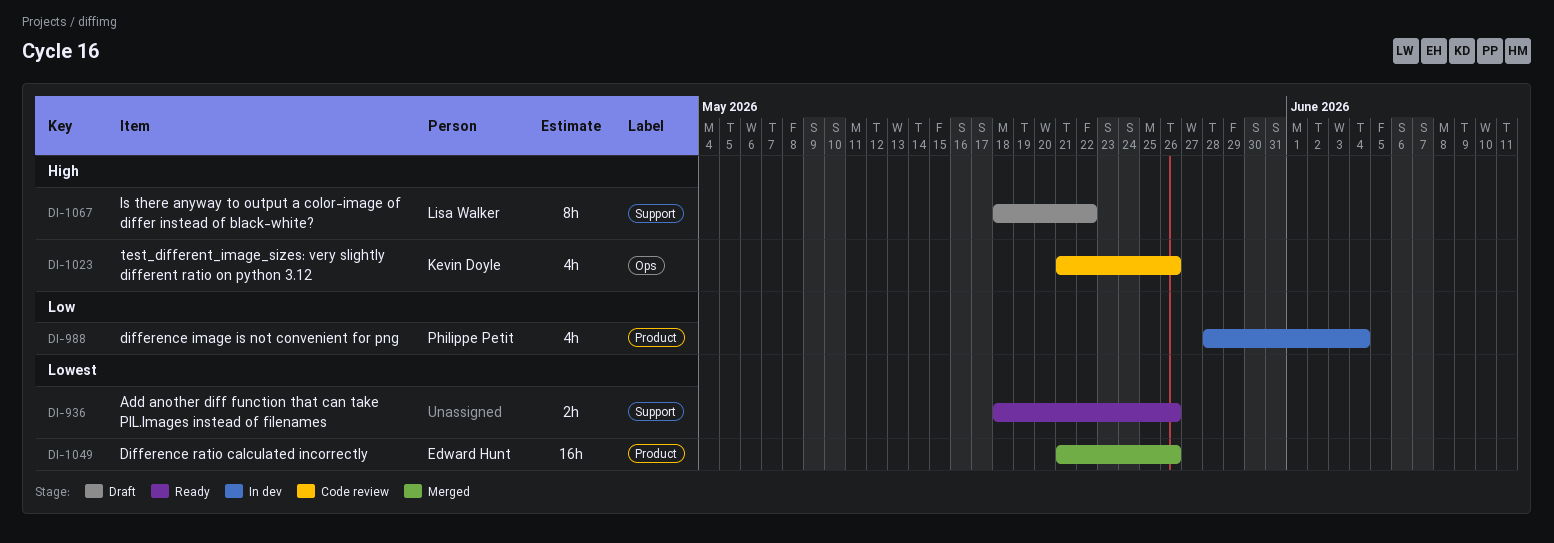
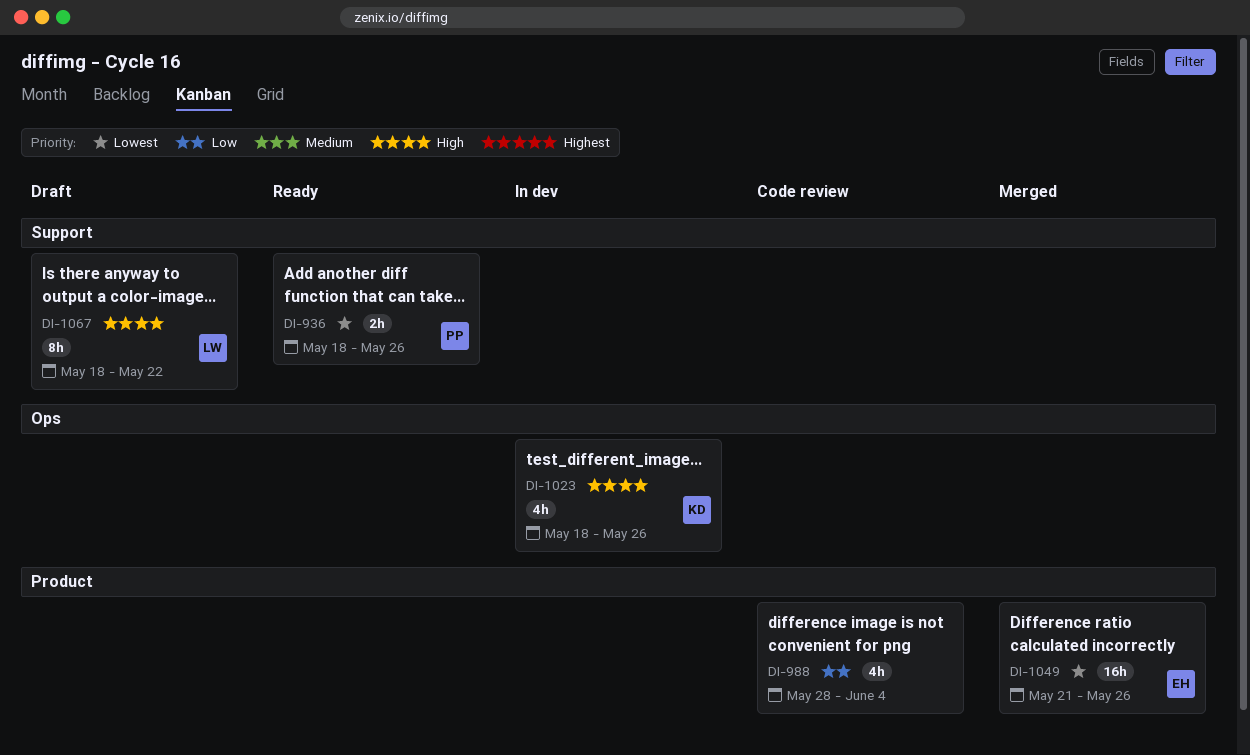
DI-936, owner: none -> Philippe Petit
DI-988, status: In dev -> Code review
DI-988, owner: Philippe Petit -> none
DI-1023, status: Code review -> In dev
DI-1023, start: May 21 -> May 18

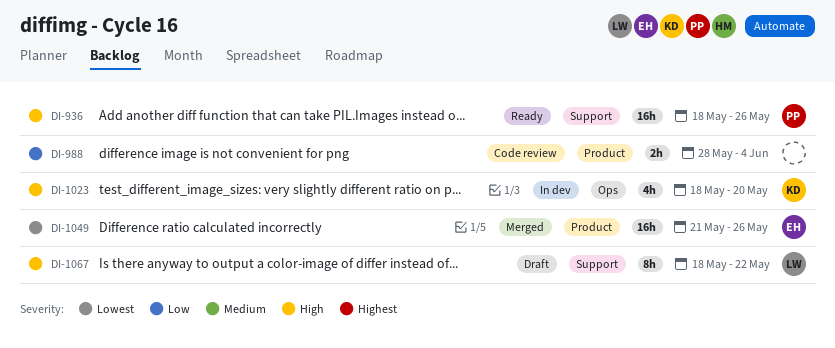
DI-936, priority: Lowest -> High
DI-936, estimate: 2h -> 16h
DI-988, estimate: 4h -> 2h
DI-1023, due: May 26 -> May 20

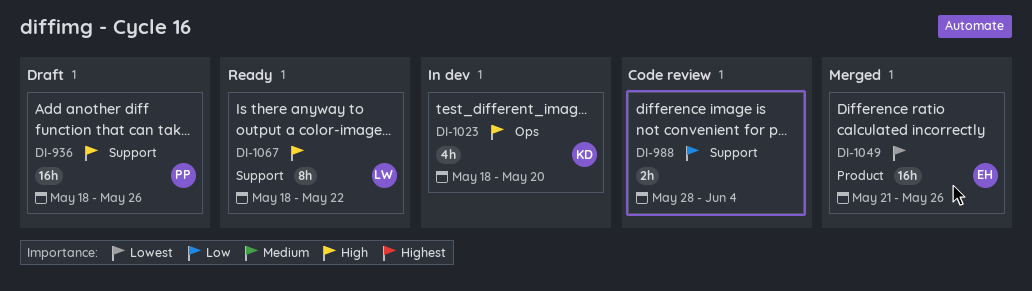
DI-936, status: Ready -> Draft
DI-988, label: Product -> Support
DI-1067, status: Draft -> Ready

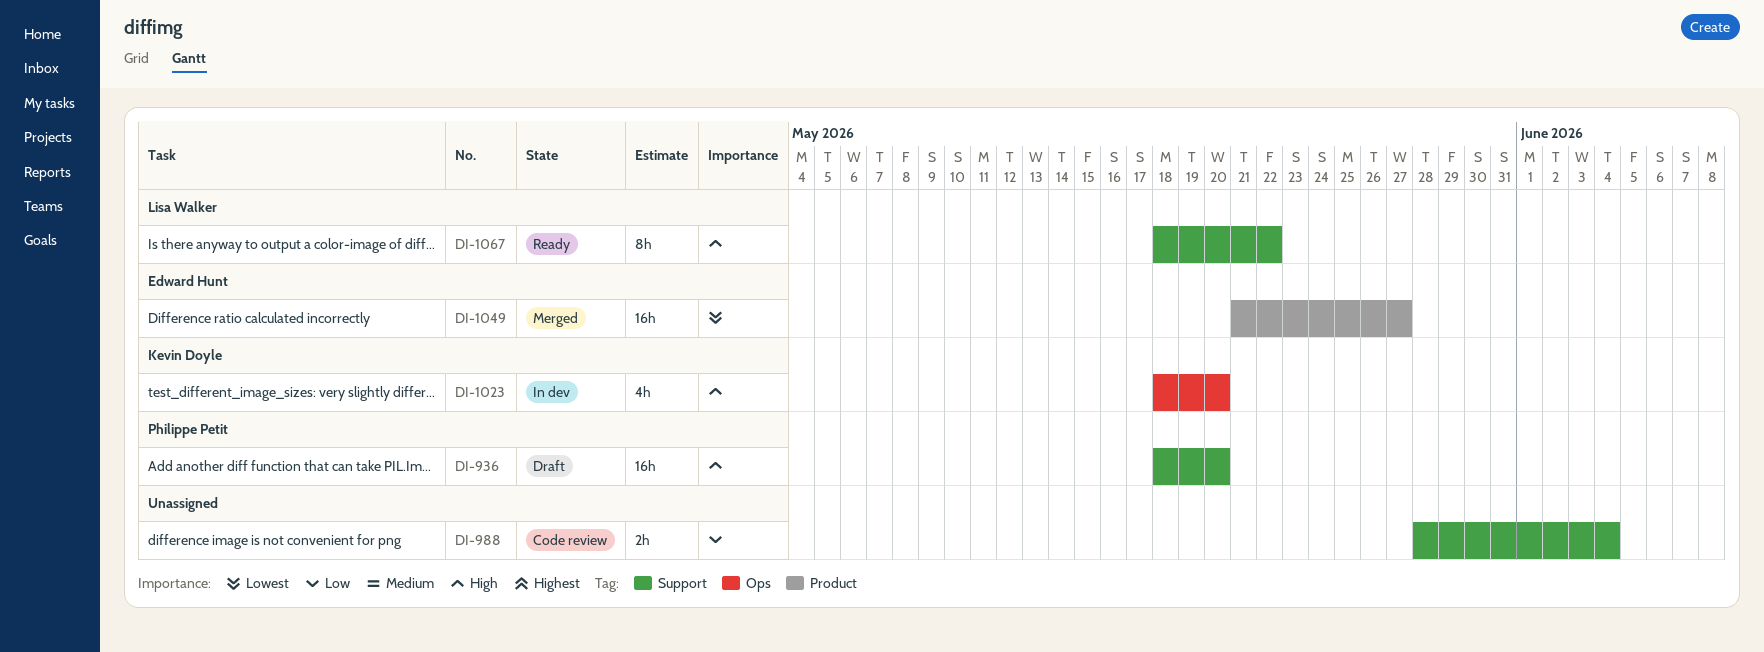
DI-936, due: May 26 -> May 20
DI-1049, due: May 26 -> May 27

